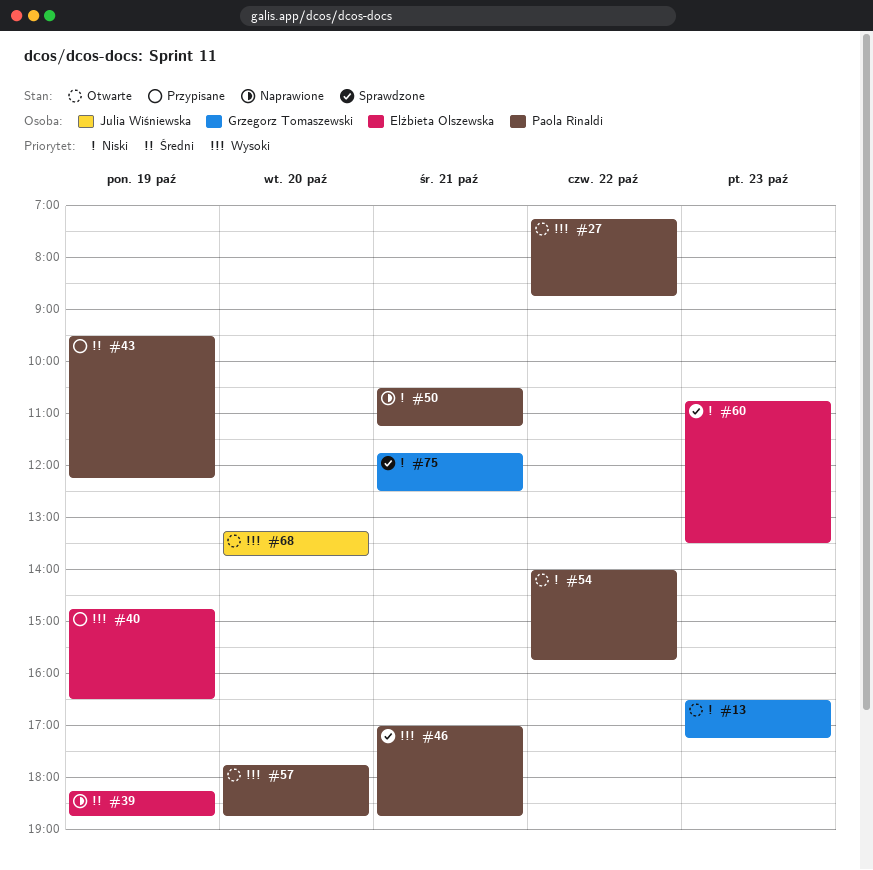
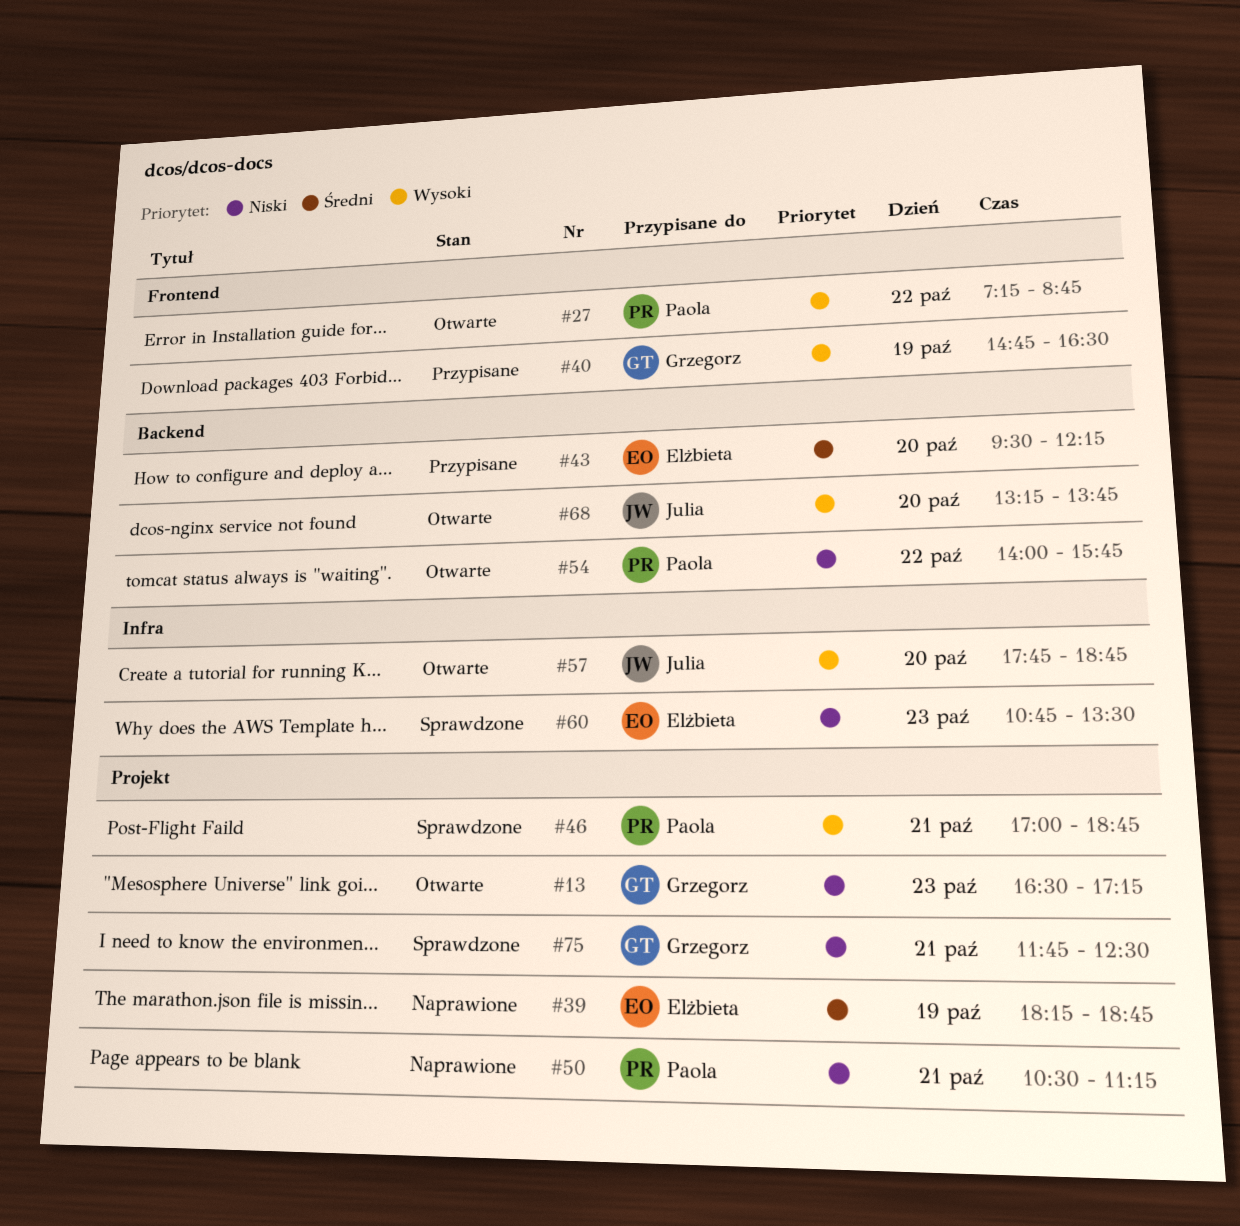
#40, owner: Elżbieta Olszewska -> Grzegorz Tomaszewski
#43, owner: Paola Rinaldi -> Elżbieta Olszewska
#43, day: Oct 19 -> Oct 20
#57, owner: Paola Rinaldi -> Julia Wiśniewska

